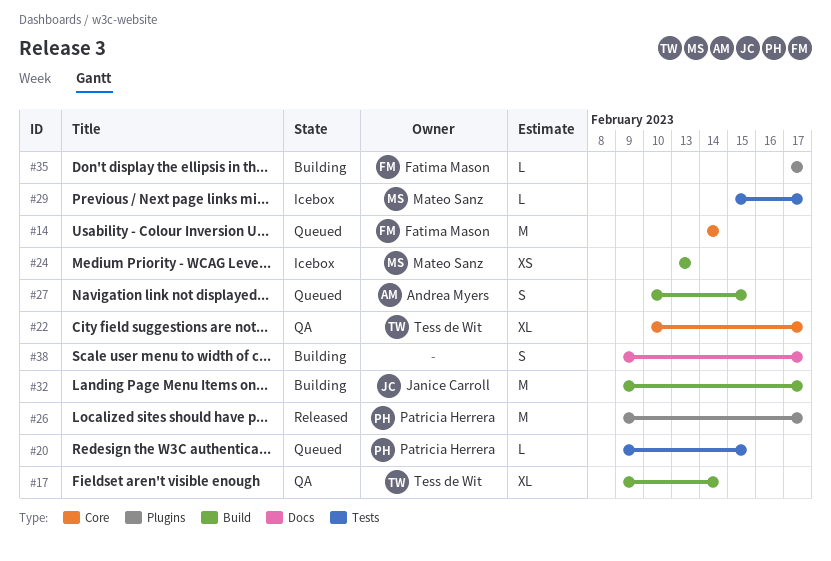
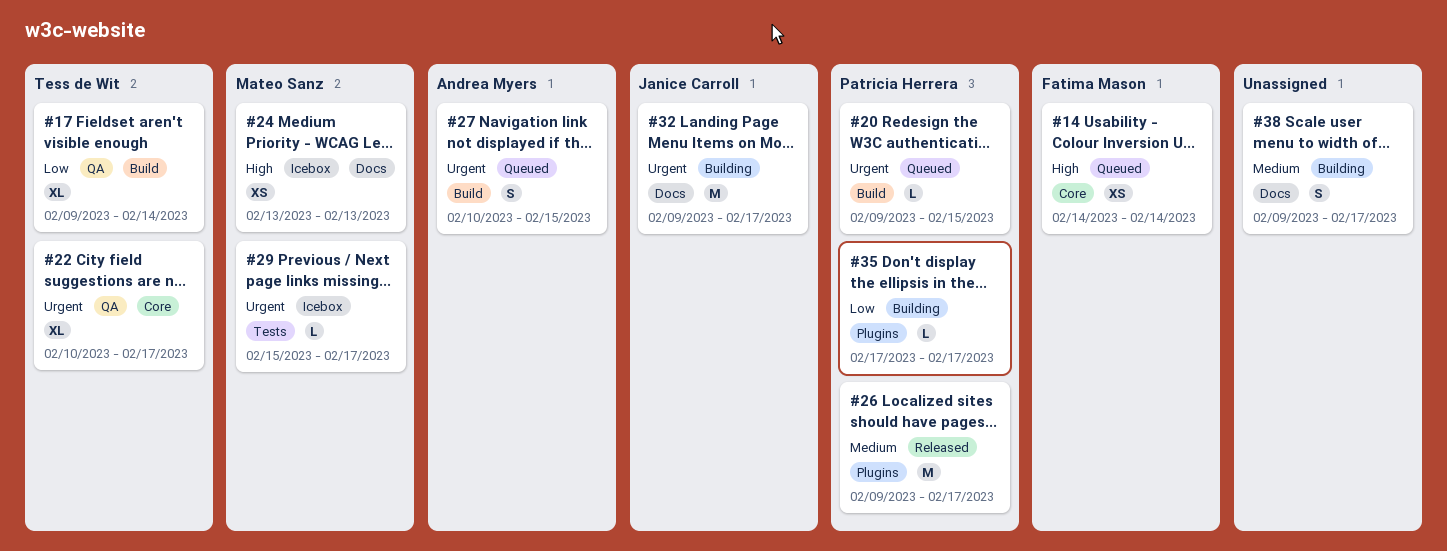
#14, estimate: M -> XS
#20, label: Tests -> Build
#24, label: Build -> Docs
#32, label: Build -> Docs
#35, owner: Fatima Mason -> Patricia Herrera

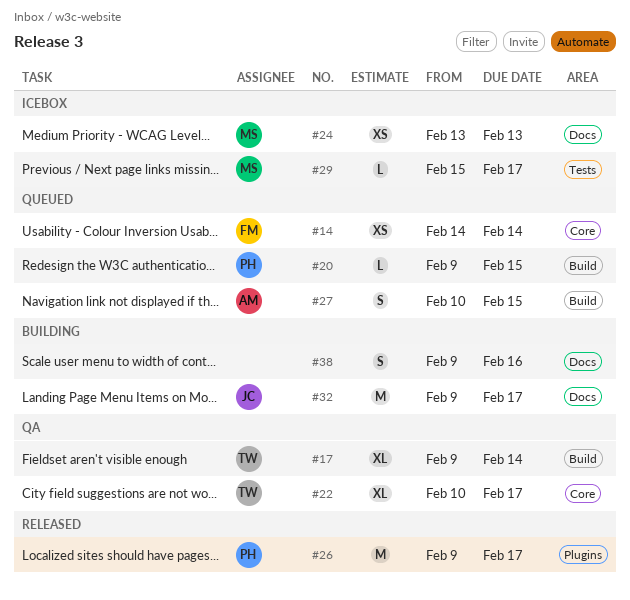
#35: present -> none
#38, due: Feb 17 -> Feb 16

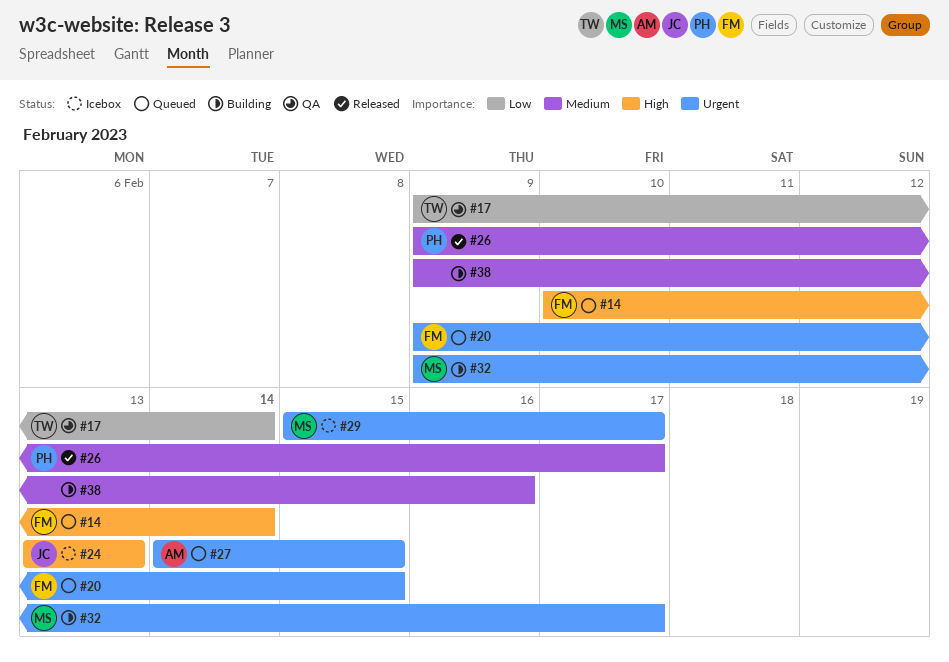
#14, start: Feb 14 -> Feb 10
#20, owner: PH -> FM
#22: present -> none
#24, owner: MS -> JC
#27, start: Feb 10 -> Feb 14
#32, owner: JC -> MS

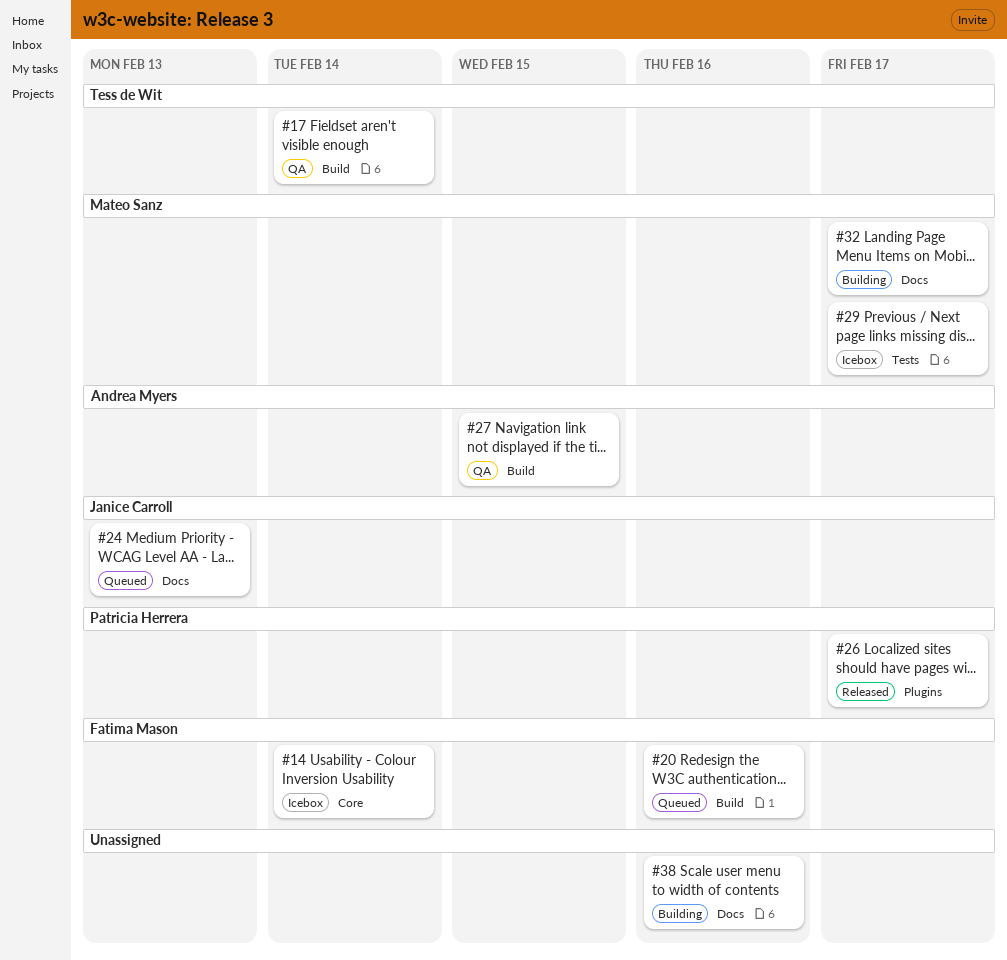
#14, status: Queued -> Icebox
#20, due: Feb 15 -> Feb 16
#24, status: Icebox -> Queued
#27, status: Queued -> QA

